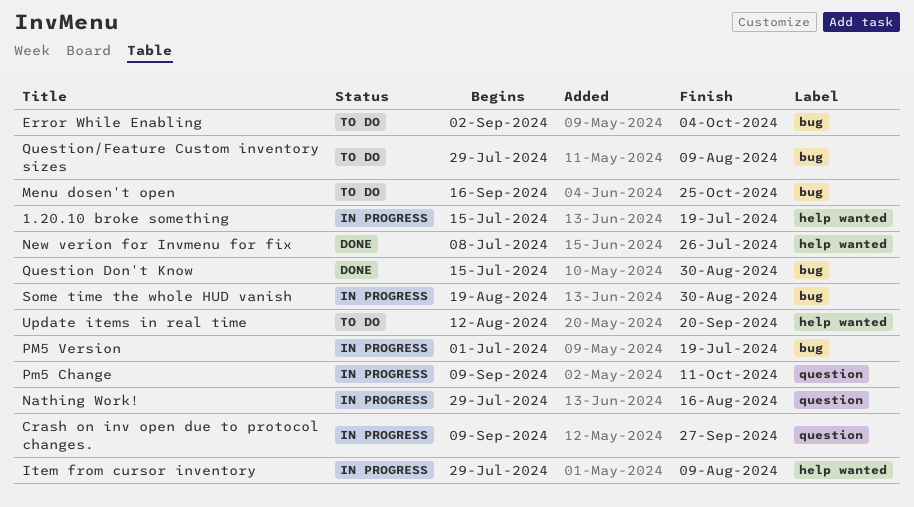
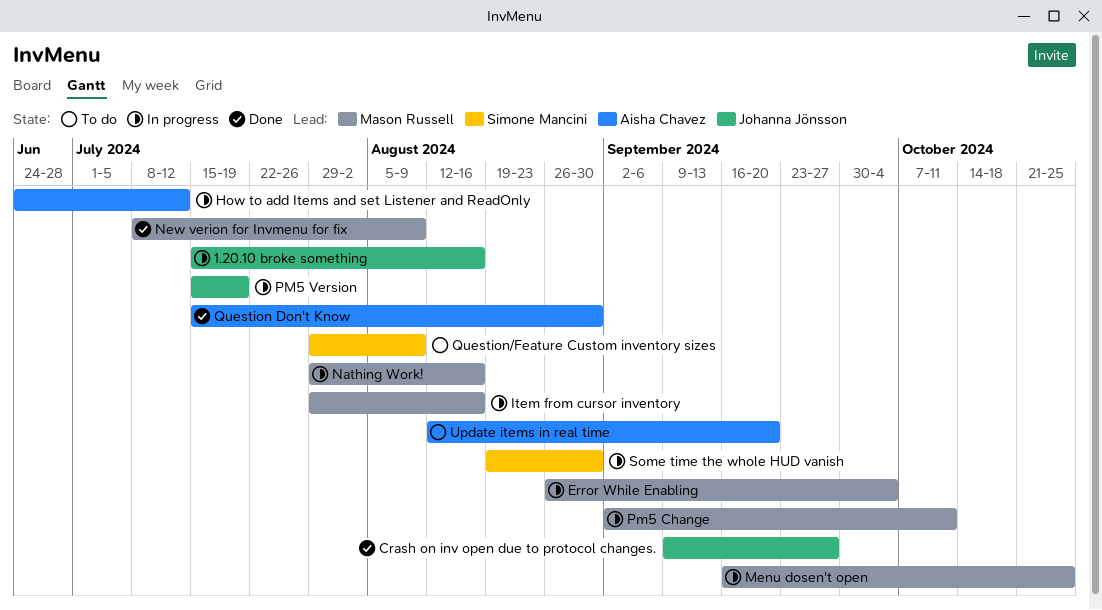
1.20.10 broke something, due: Jul 19 -> Aug 16
Crash on inv open due to protocol changes., status: In progress -> Done
Error While Enabling, status: To do -> In progress
Error While Enabling, start: Sep 2 -> Aug 26
How to add Items and set Listener and ReadOnly: none -> present
Item from cursor inventory, due: Aug 9 -> Aug 16
Menu dosen't open, status: To do -> In progress
New verion for Invmenu for fix, due: Jul 26 -> Aug 9
Pm5 Change, start: Sep 9 -> Sep 2
PM5 Version, start: Jul 1 -> Jul 15

